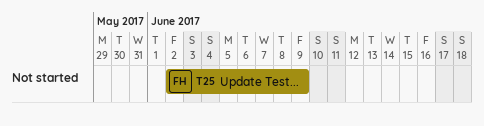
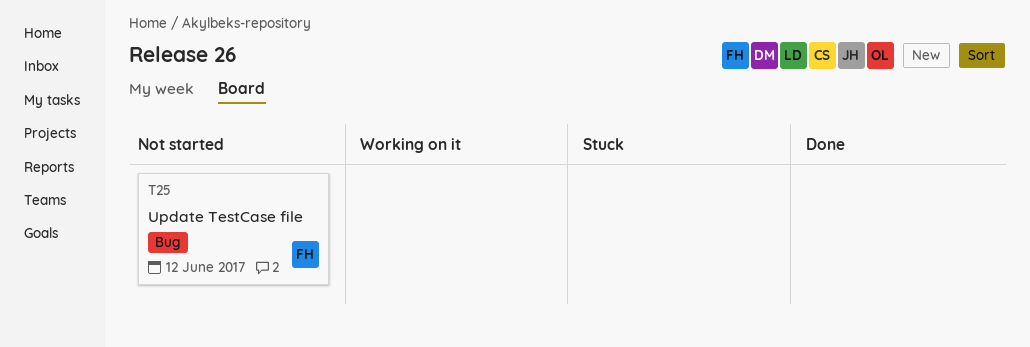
T25, due: Jun 9 -> Jun 12

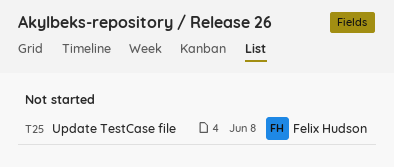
T25, due: Jun 12 -> Jun 8

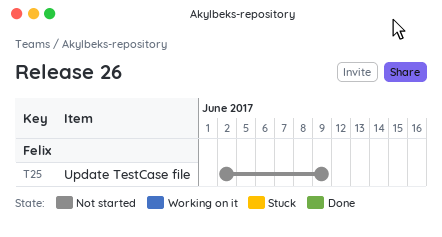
T25, due: Jun 8 -> Jun 9

